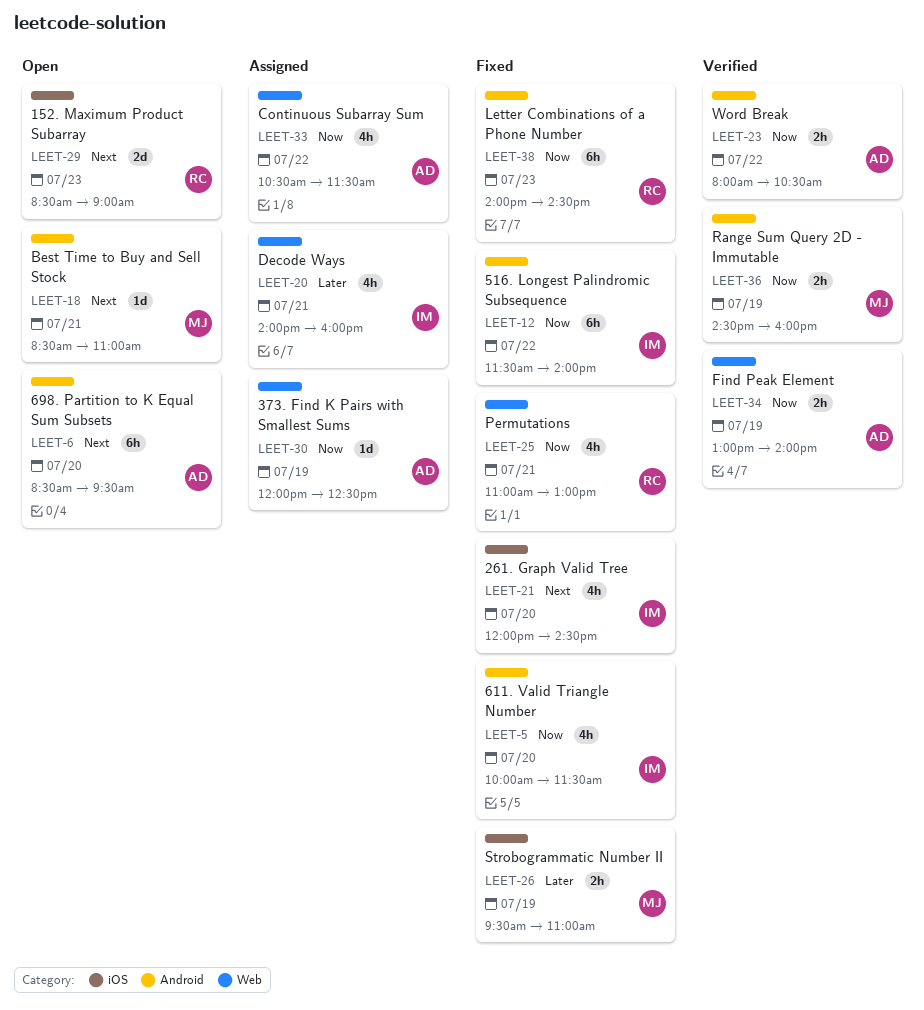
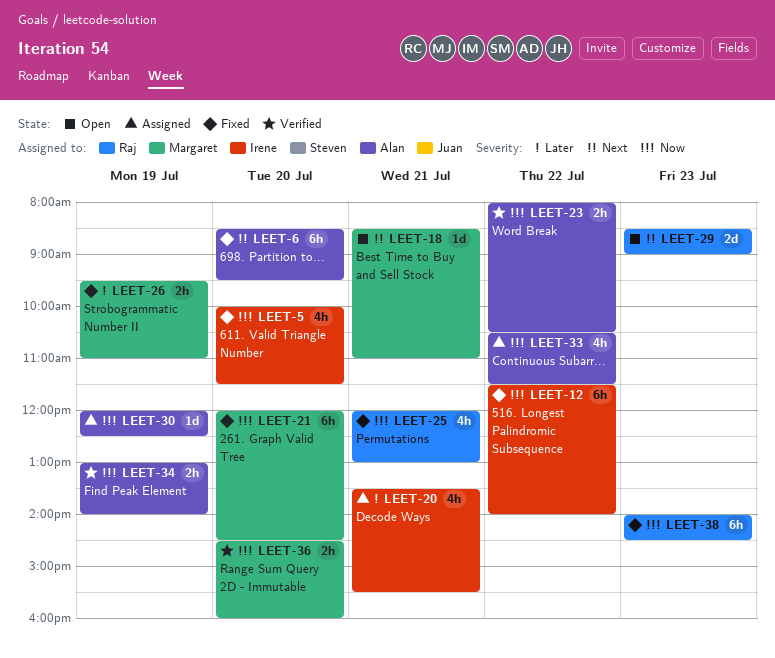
LEET-6, status: Open -> Fixed
LEET-20, begins: 14:00 -> 13:30
LEET-20, ends: 16:00 -> 15:30
LEET-21, owner: Irene -> Margaret
LEET-21, priority: Next -> Now
LEET-21, estimate: 4h -> 6h
LEET-25, begins: 11:00 -> 12:00
LEET-36, day: Jul 19 -> Jul 20

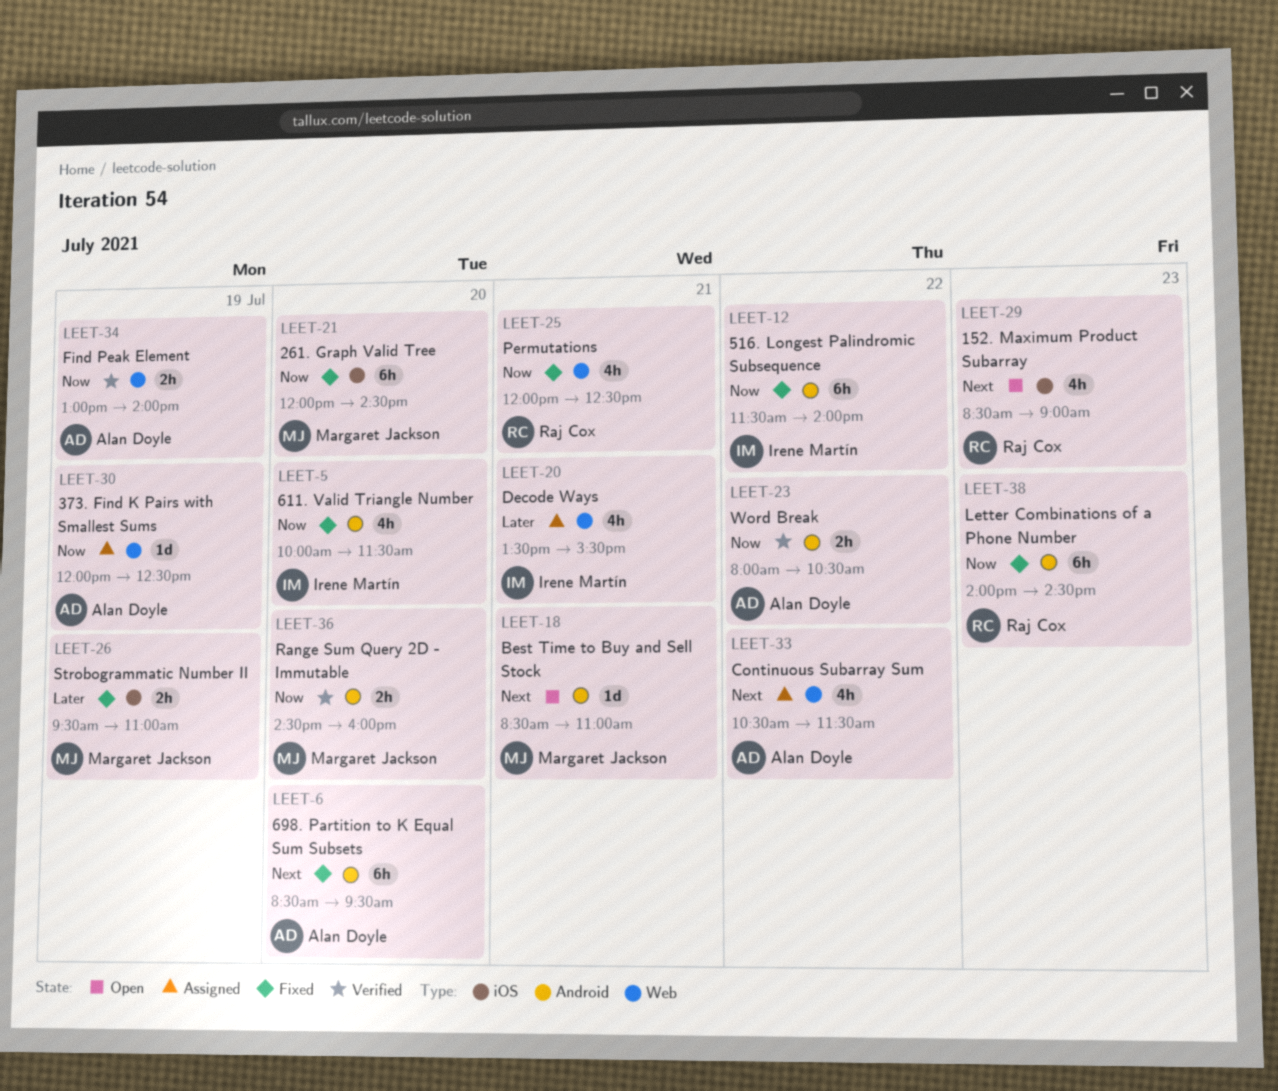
LEET-25, ends: 13:00 -> 12:30
LEET-29, estimate: 2d -> 4h
LEET-33, priority: Now -> Next

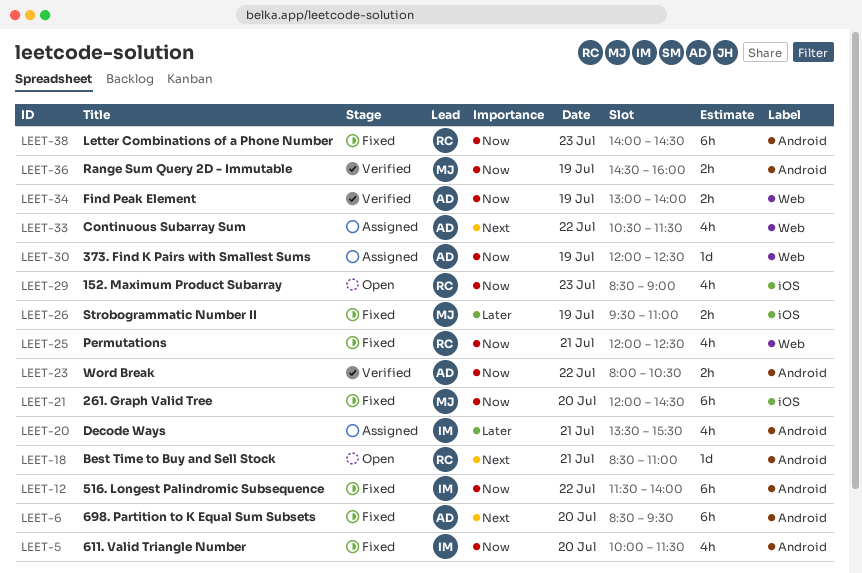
LEET-18, owner: Margaret Jackson -> Raj Cox
LEET-20, label: Web -> Android
LEET-29, priority: Next -> Now
LEET-36, day: Jul 20 -> Jul 19

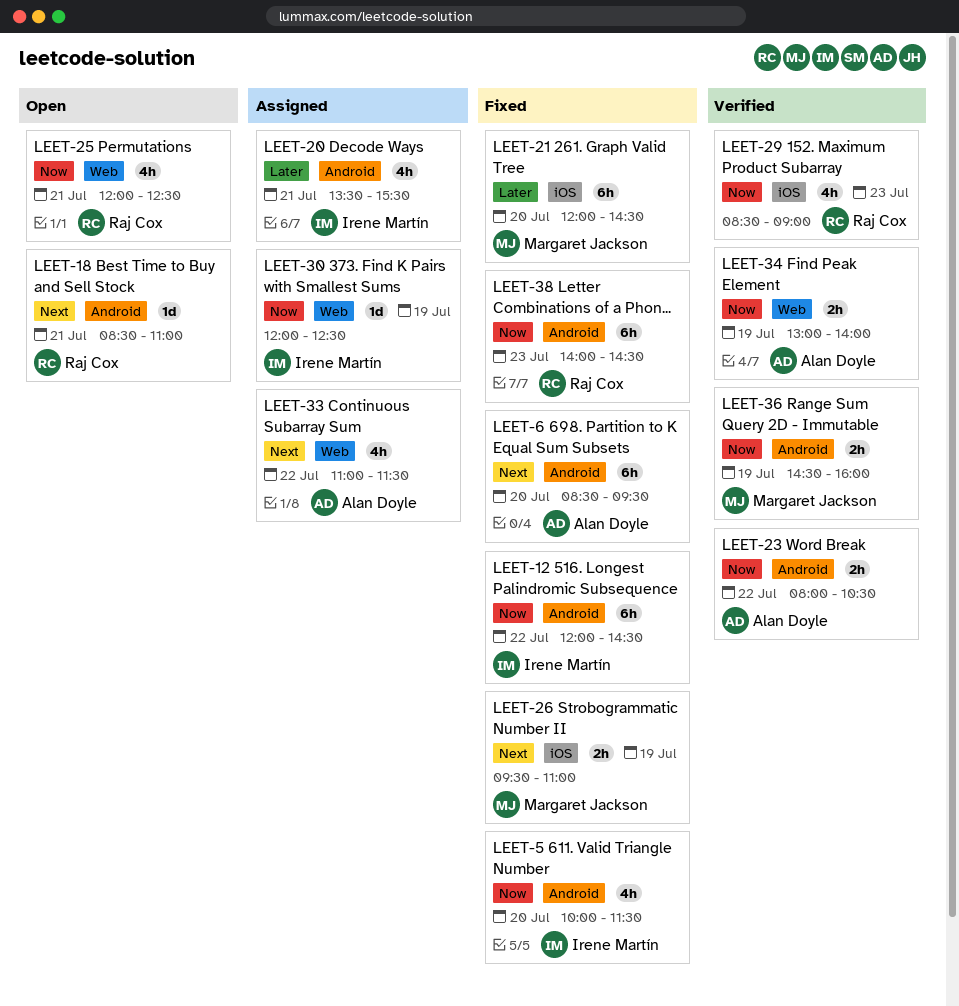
LEET-12, begins: 11:30 -> 12:00
LEET-12, ends: 14:00 -> 14:30
LEET-21, priority: Now -> Later
LEET-25, status: Fixed -> Open
LEET-26, priority: Later -> Next
LEET-29, status: Open -> Verified
LEET-30, owner: Alan Doyle -> Irene Martín
LEET-33, begins: 10:30 -> 11:00

